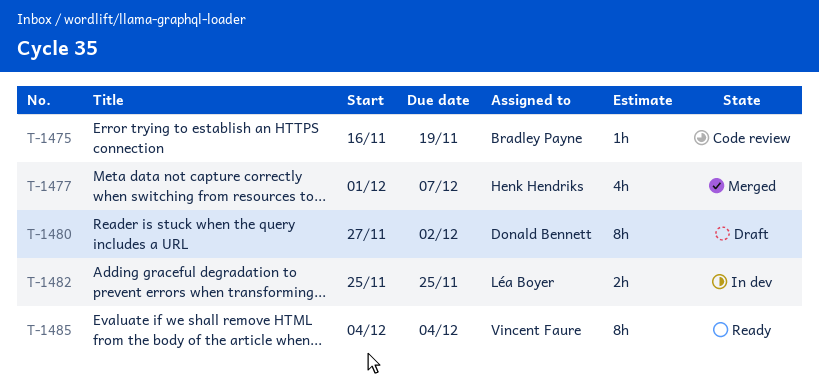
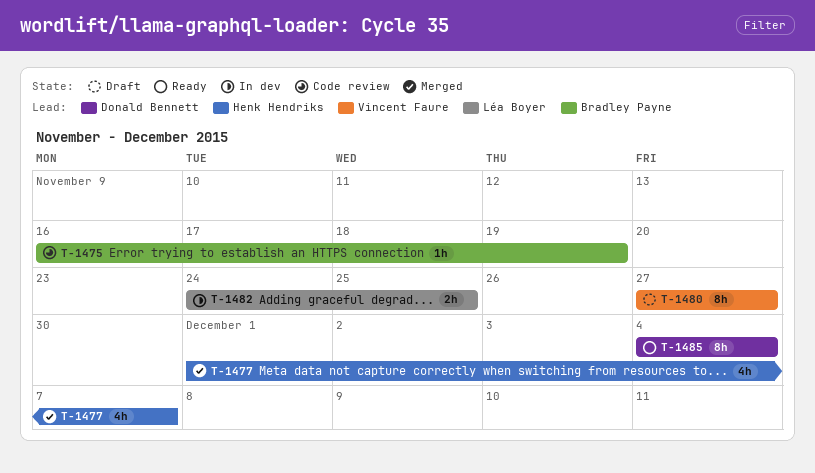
T-1480, owner: Donald Bennett -> Vincent Faure
T-1480, due: Dec 2 -> Nov 27
T-1482, start: Nov 25 -> Nov 24
T-1485, owner: Vincent Faure -> Donald Bennett

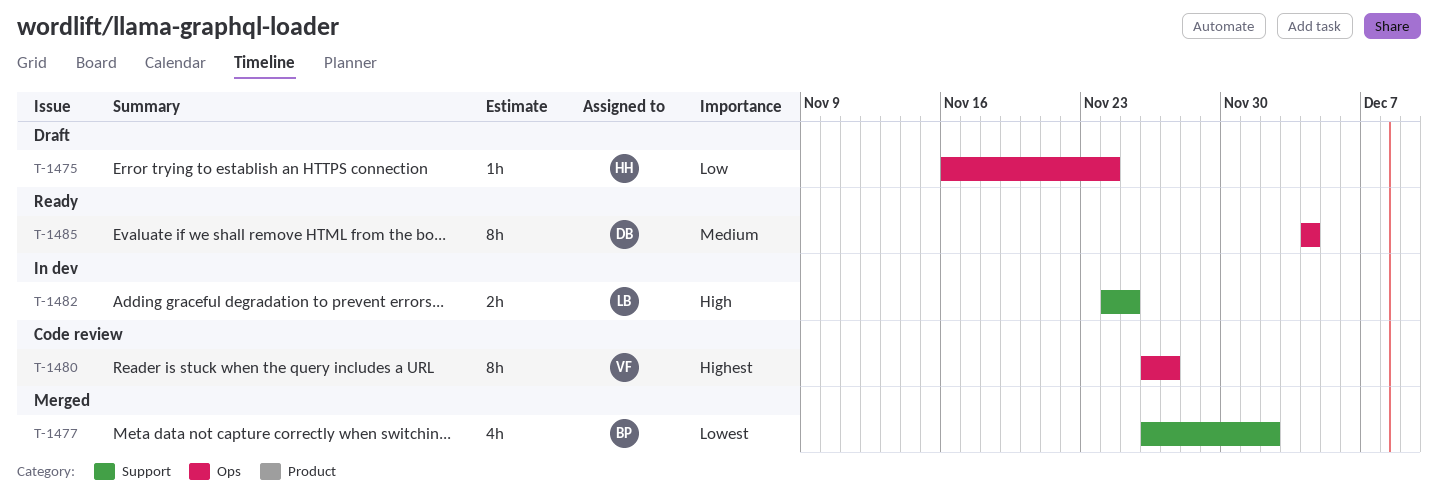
T-1475, status: Code review -> Draft
T-1475, owner: Bradley Payne -> Henk Hendriks
T-1475, due: Nov 19 -> Nov 24
T-1477, owner: Henk Hendriks -> Bradley Payne
T-1477, start: Dec 1 -> Nov 26
T-1477, due: Dec 7 -> Dec 2
T-1480, status: Draft -> Code review
T-1480, start: Nov 27 -> Nov 26

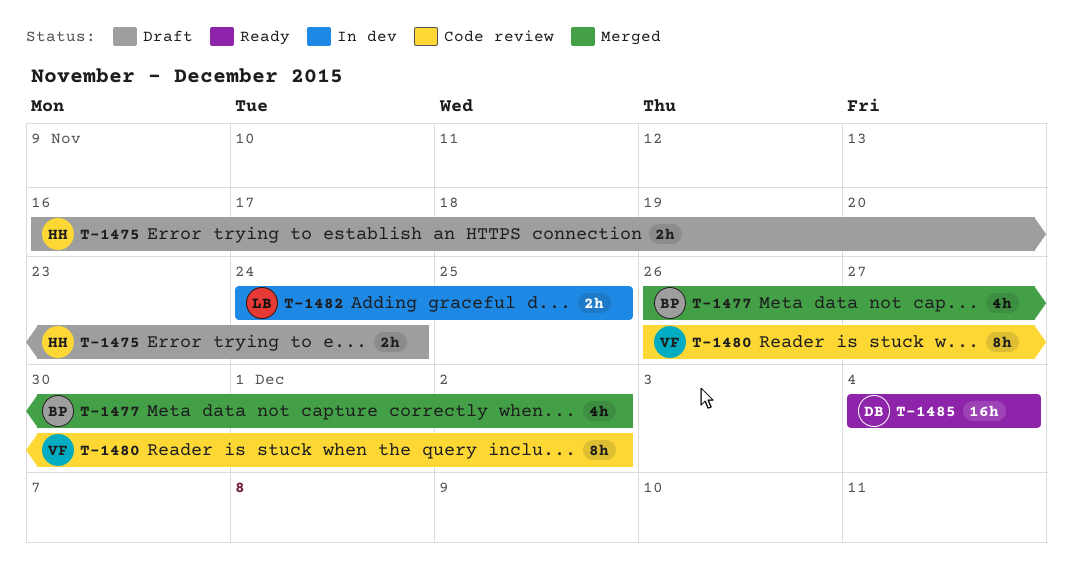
T-1475, estimate: 1h -> 2h
T-1480, due: Nov 27 -> Dec 2
T-1485, estimate: 8h -> 16h

